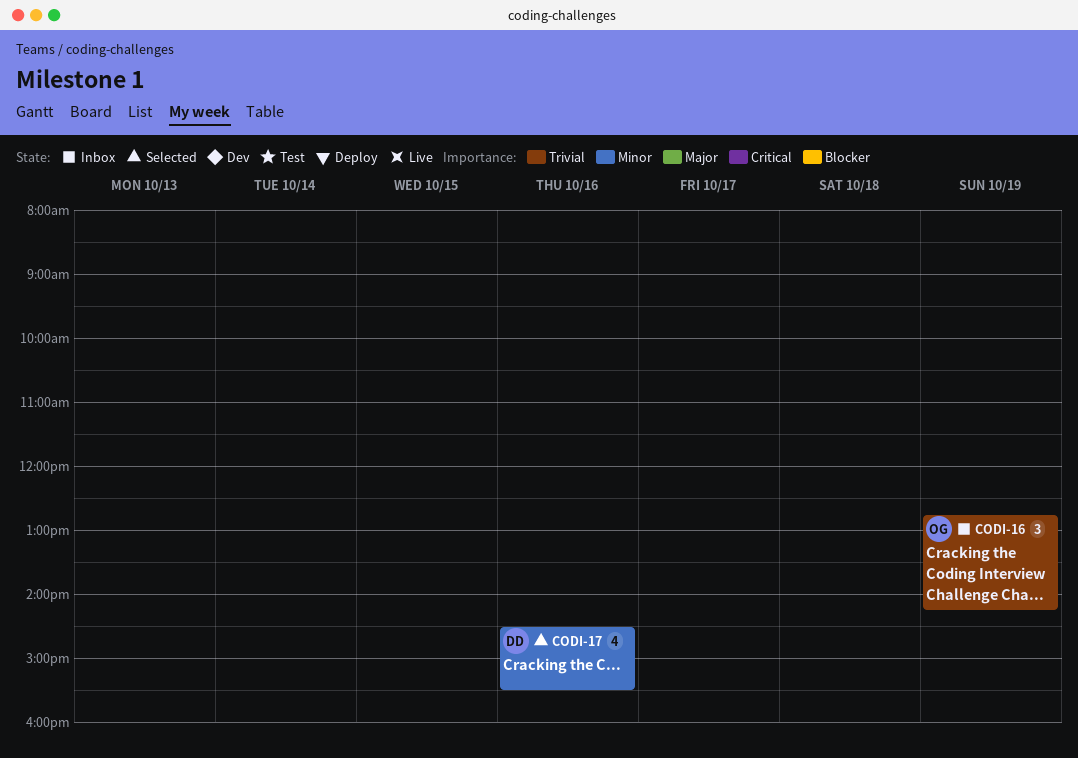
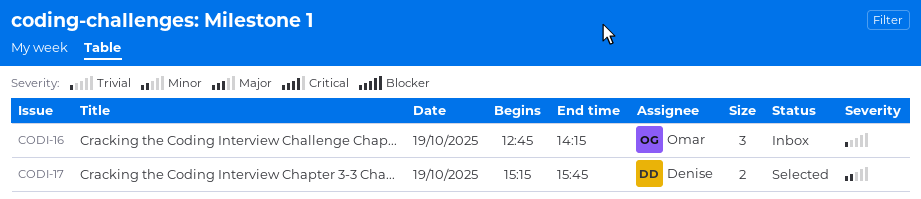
CODI-17, estimate: 4 -> 2
CODI-17, day: Oct 16 -> Oct 19
CODI-17, begins: 14:30 -> 15:15
CODI-17, ends: 15:30 -> 15:45

